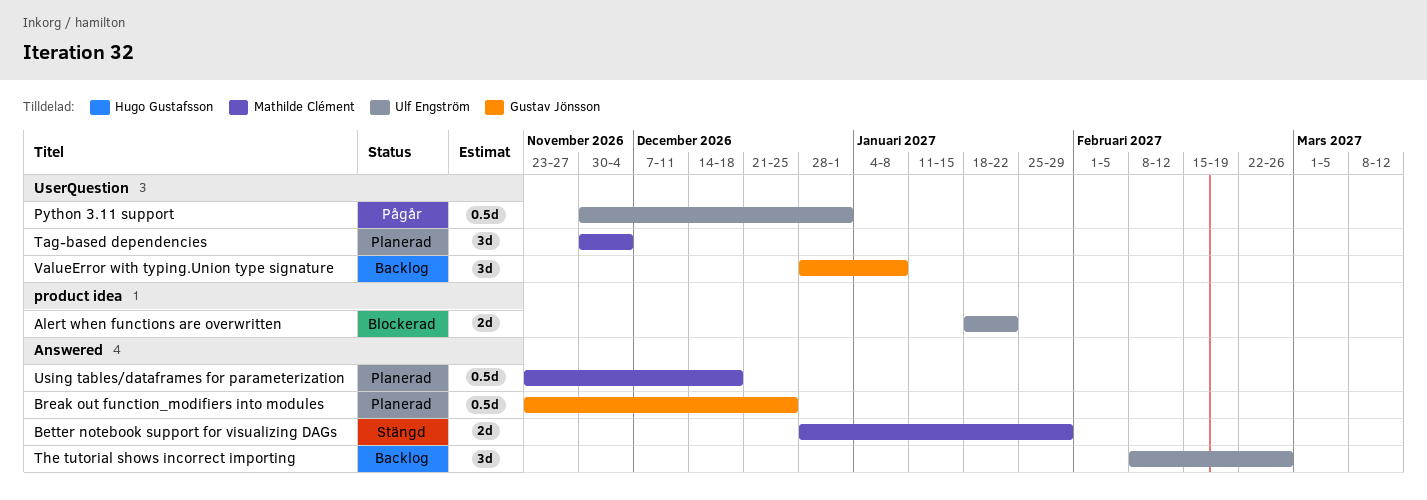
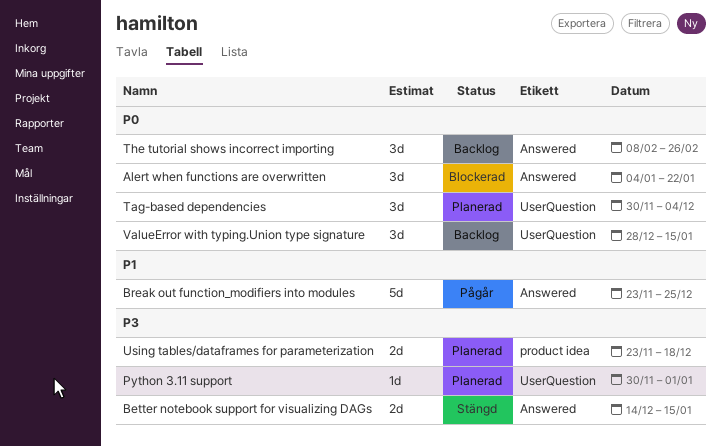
Alert when functions are overwritten, label: product idea -> Answered
Alert when functions are overwritten, estimate: 2d -> 3d
Alert when functions are overwritten, start: Jan 18 -> Jan 4
Better notebook support for visualizing DAGs, start: Dec 28 -> Dec 14
Better notebook support for visualizing DAGs, due: Jan 29 -> Jan 15
Break out function_modifiers into modules, status: Planerad -> Pågår
Break out function_modifiers into modules, estimate: 0.5d -> 5d
Python 3.11 support, status: Pågår -> Planerad
Python 3.11 support, estimate: 0.5d -> 1d
Using tables/dataframes for parameterization, label: Answered -> product idea
Using tables/dataframes for parameterization, estimate: 0.5d -> 2d
ValueError with typing.Union type signature, due: Jan 8 -> Jan 15

